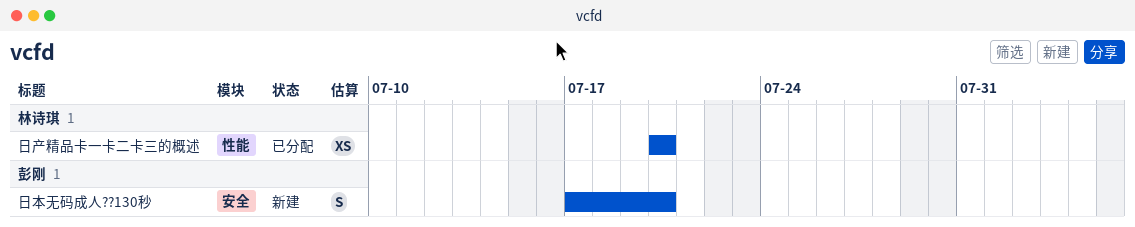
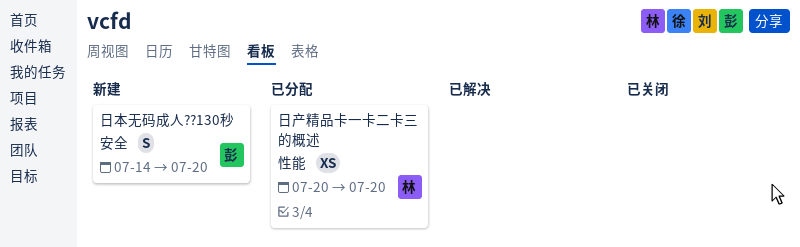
日本无码成人??130秒, start: Jul 17 -> Jul 14

